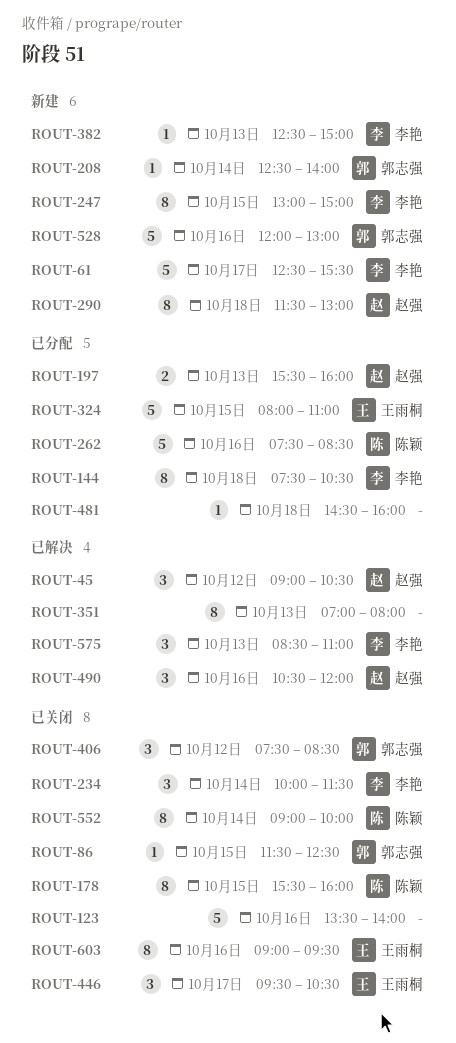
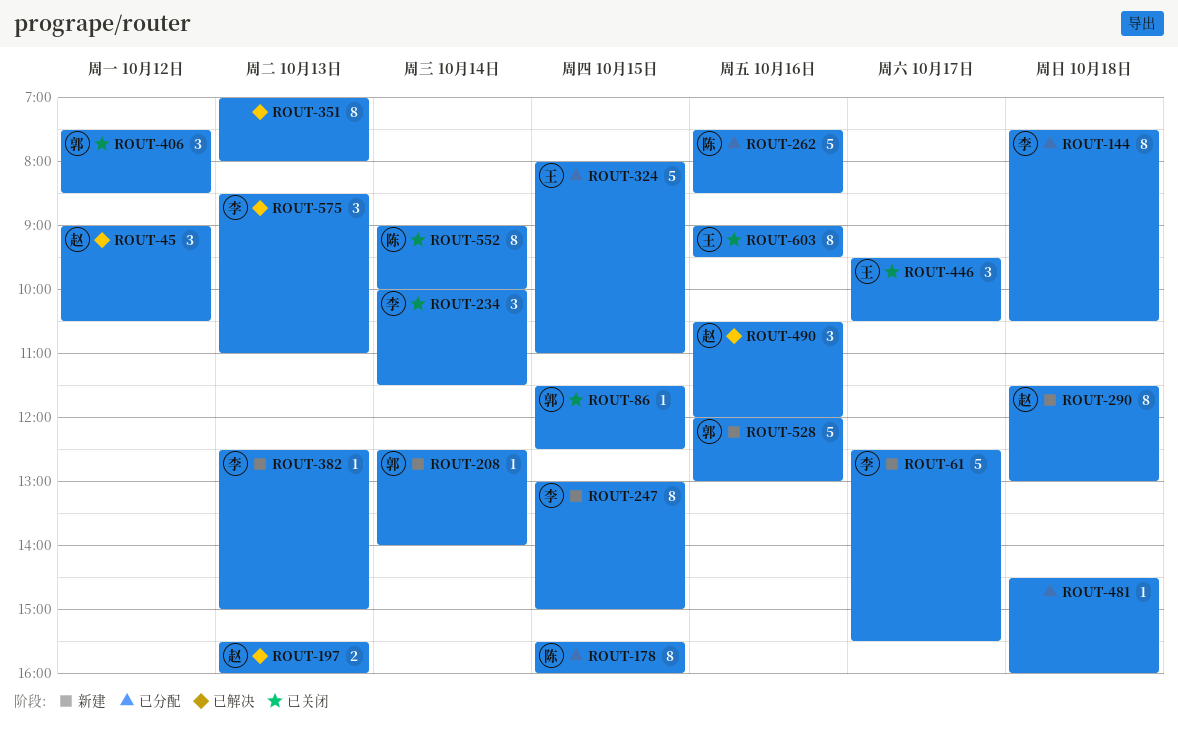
ROUT-123: present -> none
ROUT-178, status: 已关闭 -> 已分配
ROUT-197, status: 已分配 -> 已解决

